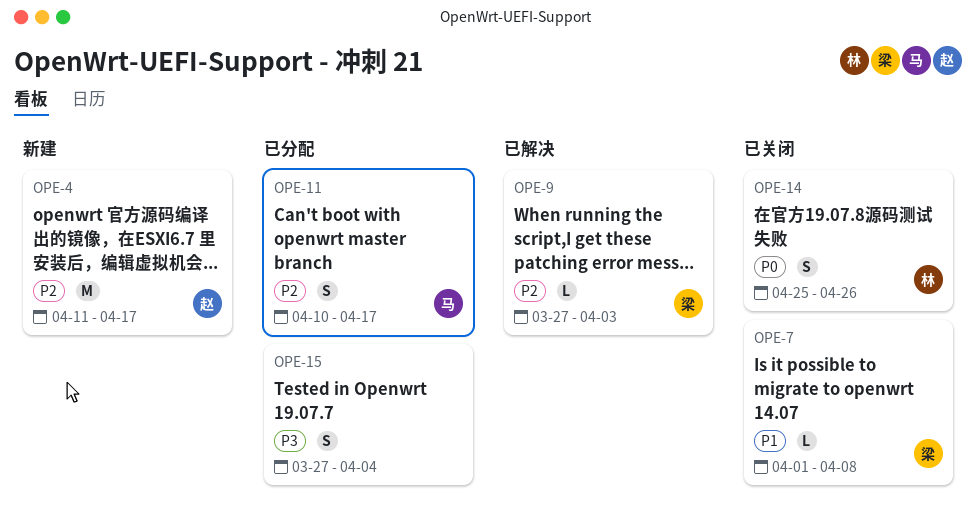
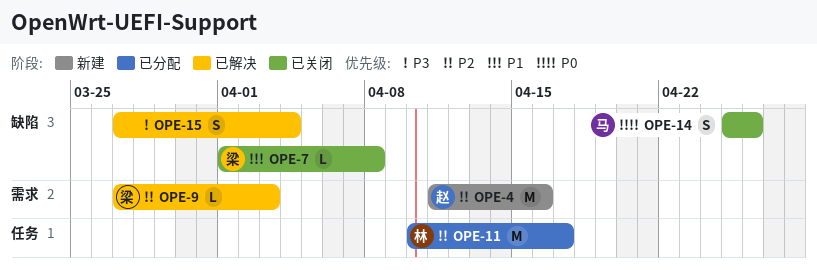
OPE-4, due: Apr 17 -> Apr 16
OPE-11, owner: 马 -> 林
OPE-11, estimate: S -> M
OPE-14, owner: 林 -> 马
OPE-15, status: 已分配 -> 已解决

